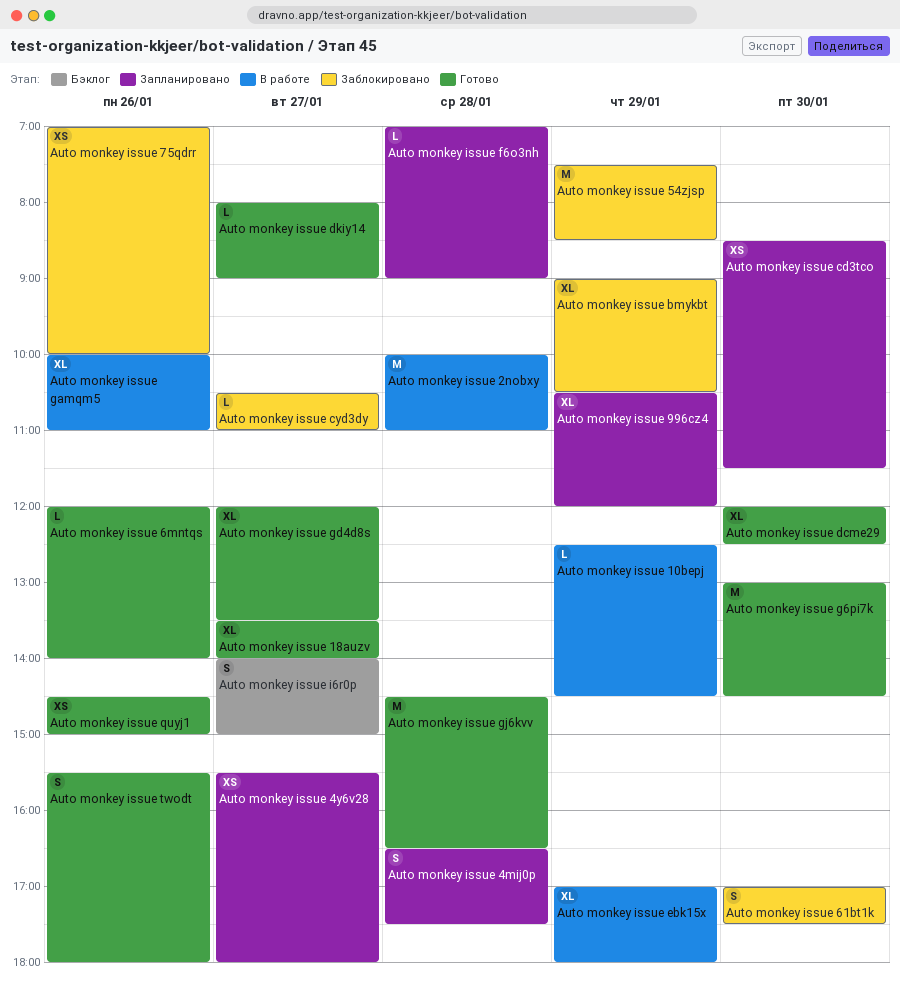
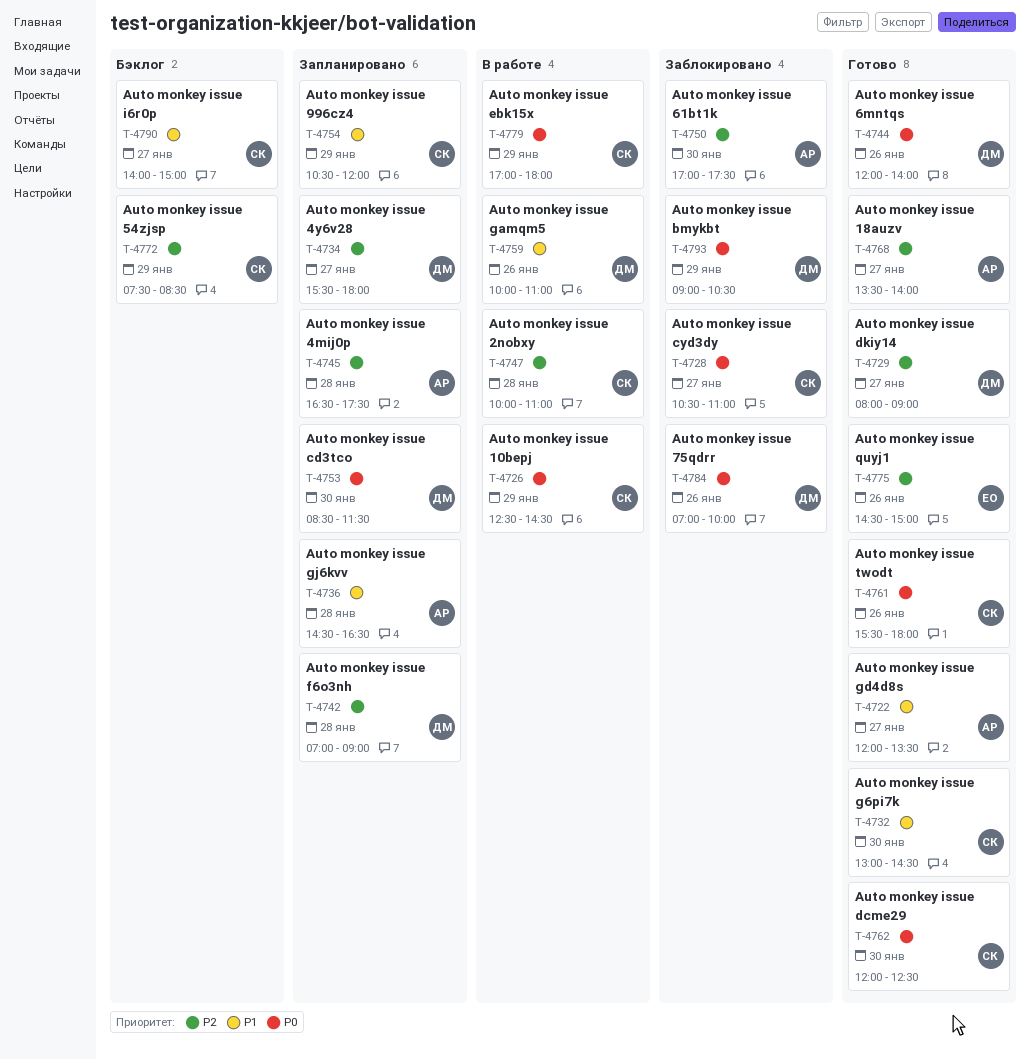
Auto monkey issue 54zjsp, status: Заблокировано -> Бэклог
Auto monkey issue gj6kvv, status: Готово -> Запланировано

